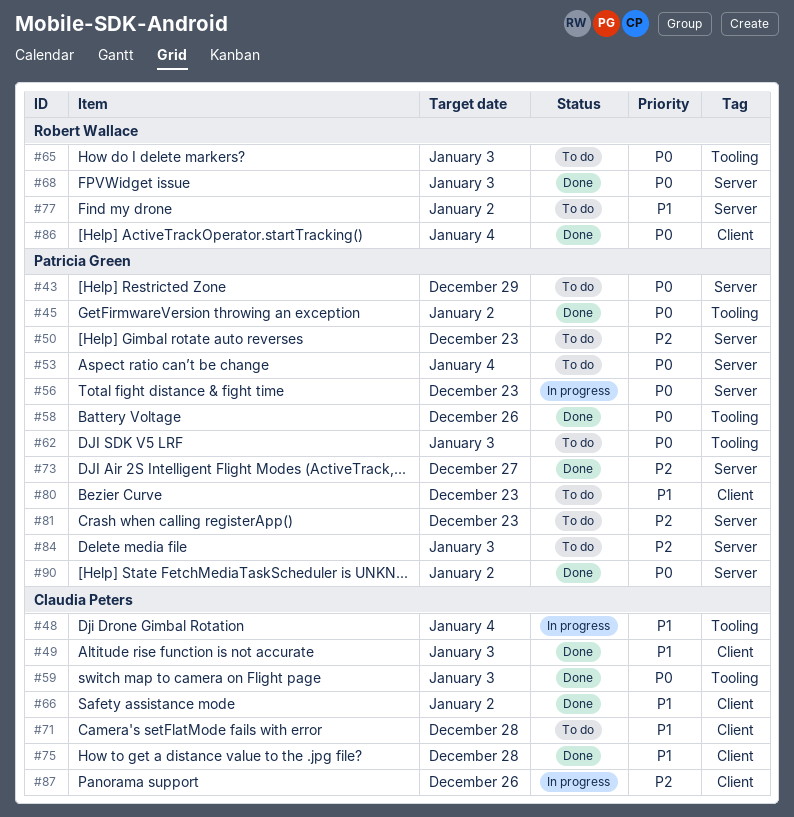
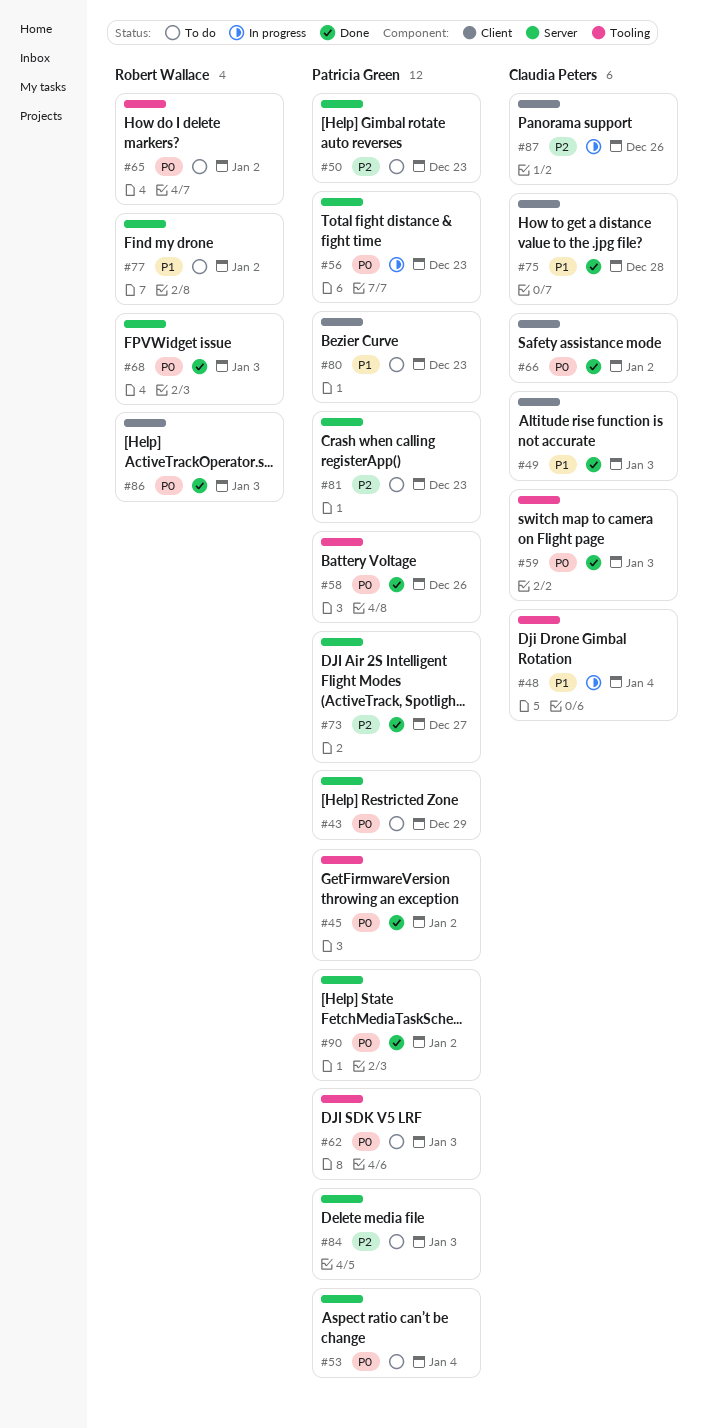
#65, due: Jan 3 -> Jan 2
#66, priority: P1 -> P0
#71: present -> none
#86, due: Jan 4 -> Jan 3

